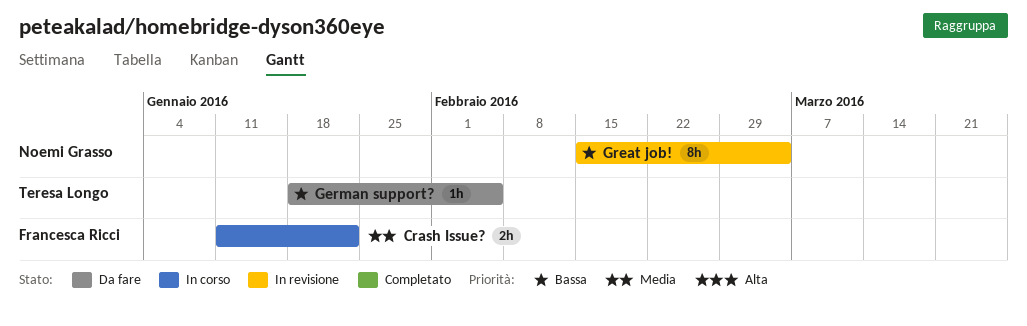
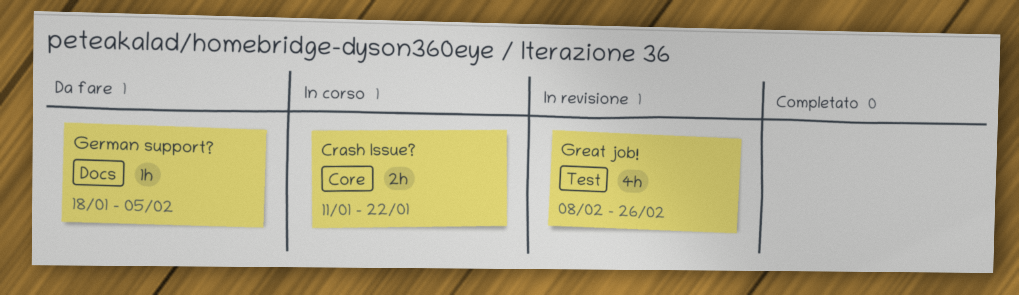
Great job!, estimate: 8h -> 4h
Great job!, start: Feb 15 -> Feb 8
Great job!, due: Mar 4 -> Feb 26

